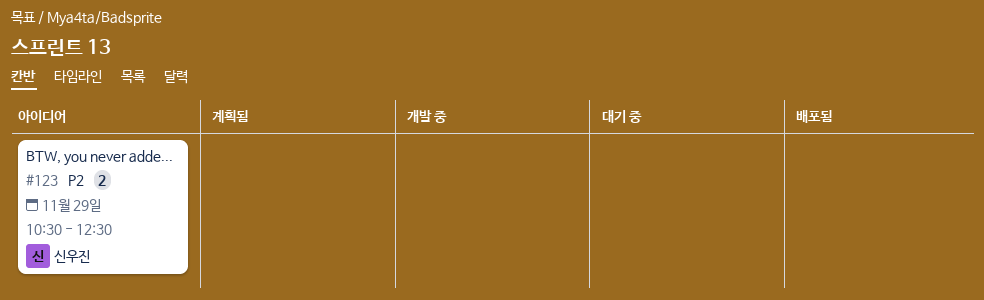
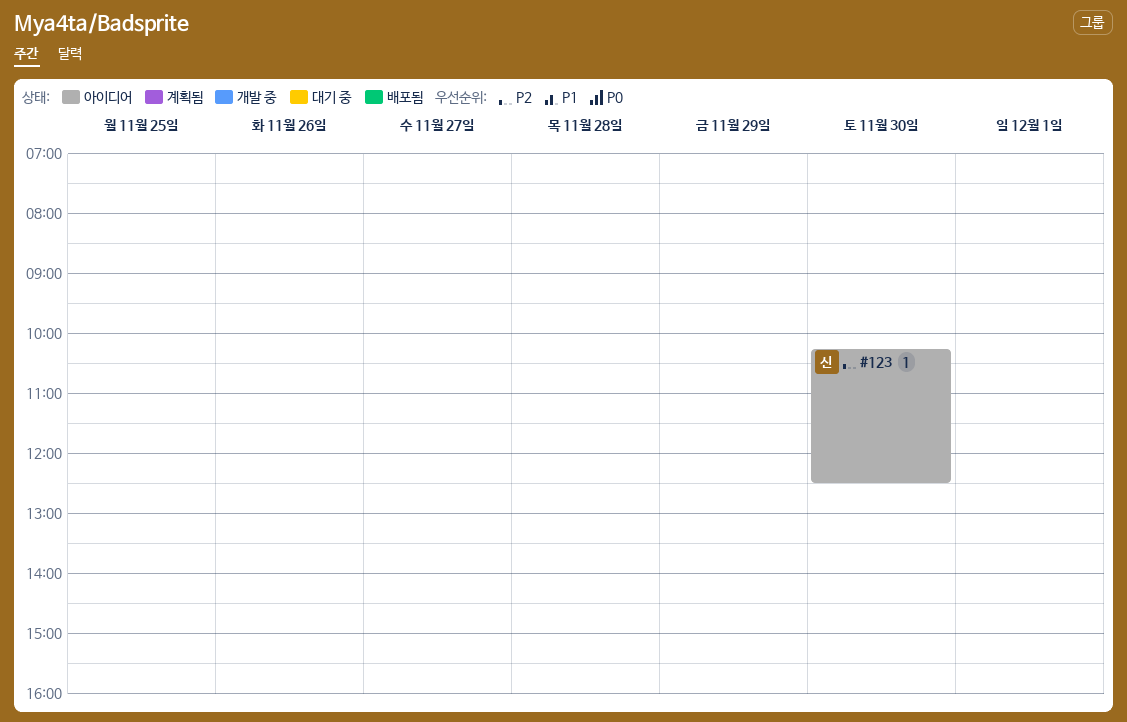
#123, estimate: 2 -> 1
#123, day: Nov 29 -> Nov 30
#123, begins: 10:30 -> 10:15

